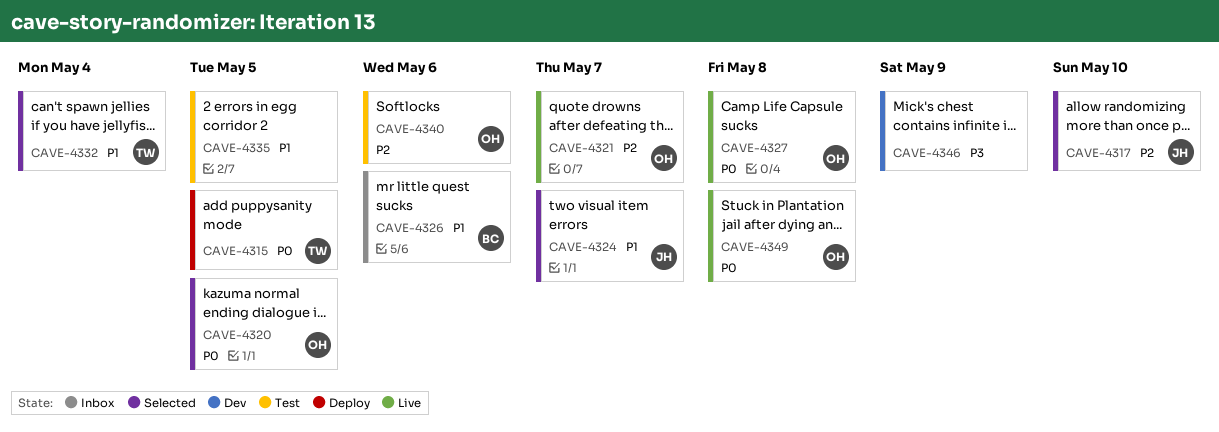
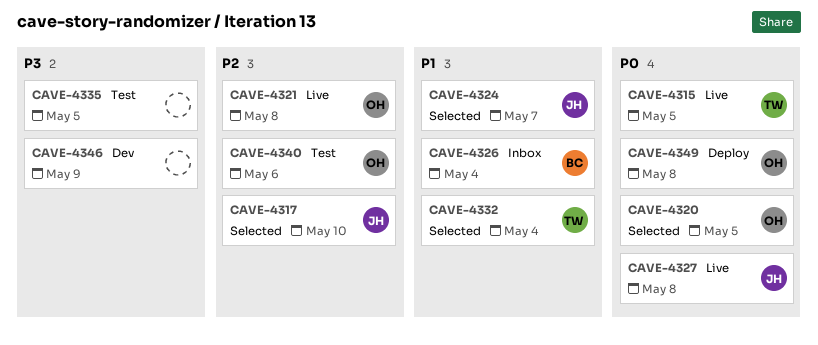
CAVE-4315, status: Deploy -> Live
CAVE-4321, due: May 7 -> May 8
CAVE-4326, due: May 6 -> May 4
CAVE-4327, owner: OH -> JH
CAVE-4335, priority: P1 -> P3
CAVE-4349, status: Live -> Deploy

